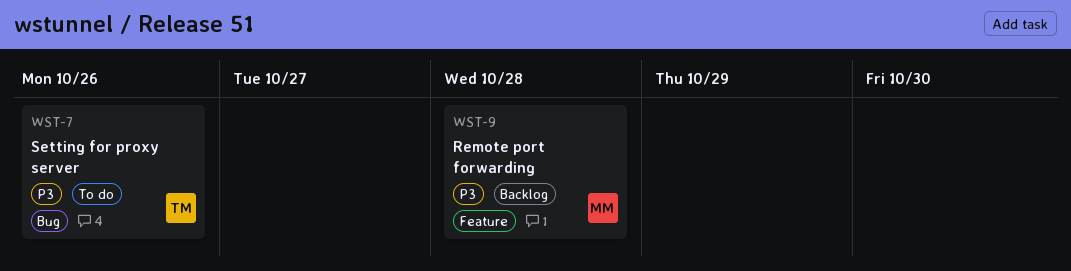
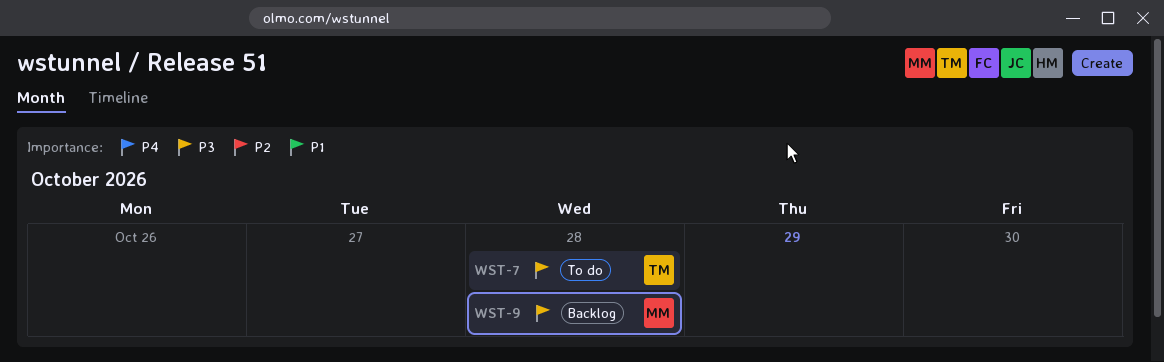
WST-7, due: Oct 26 -> Oct 28

